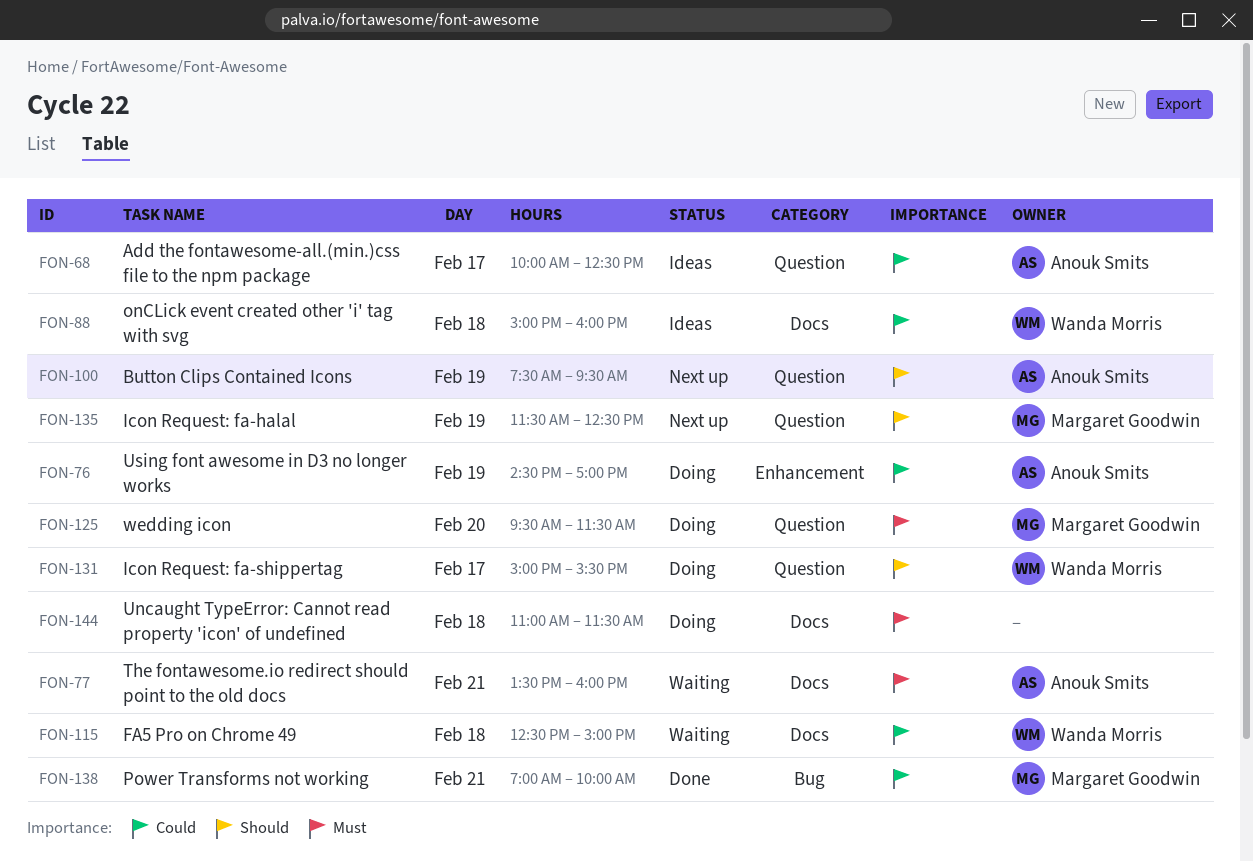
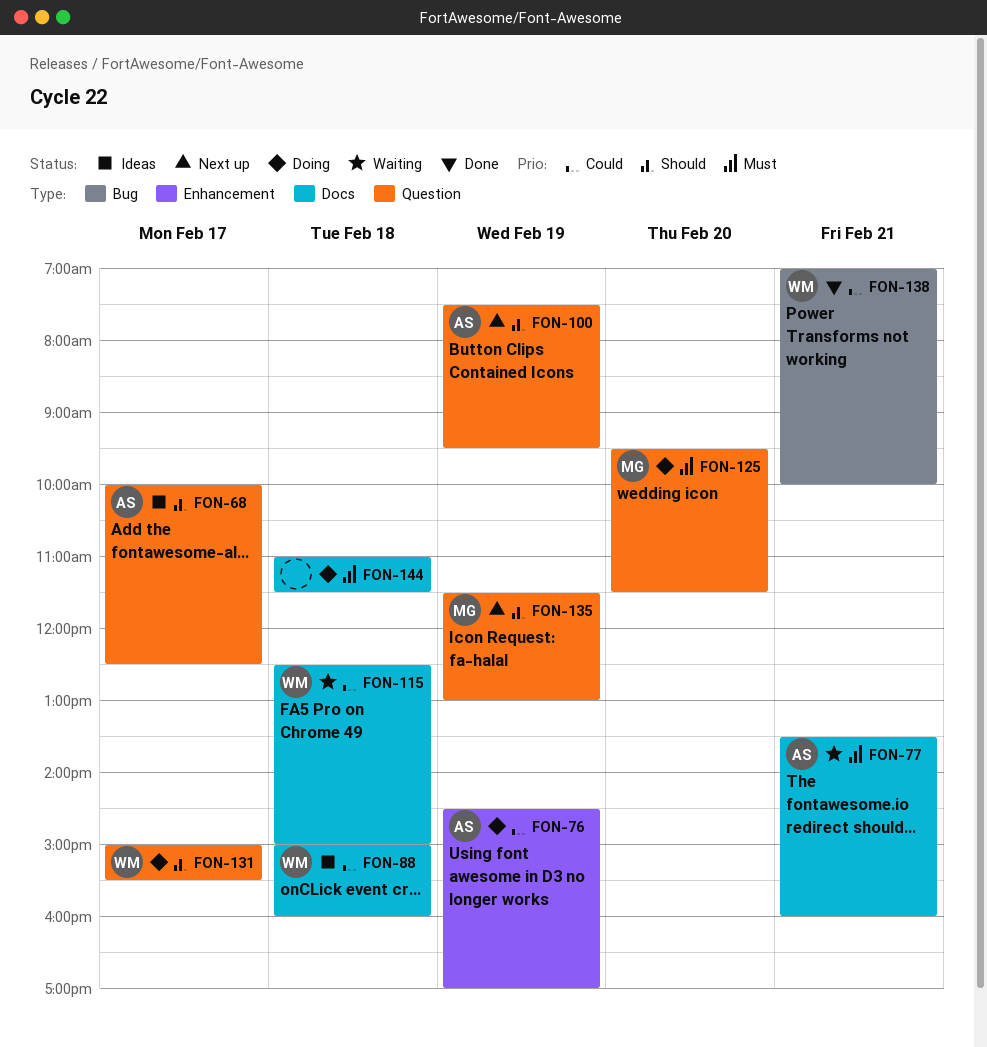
FON-68, priority: Could -> Should
FON-135, ends: 12:30 -> 13:00
FON-138, owner: Margaret Goodwin -> Wanda Morris

